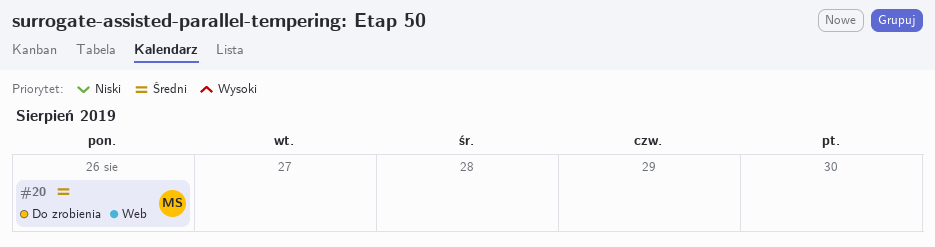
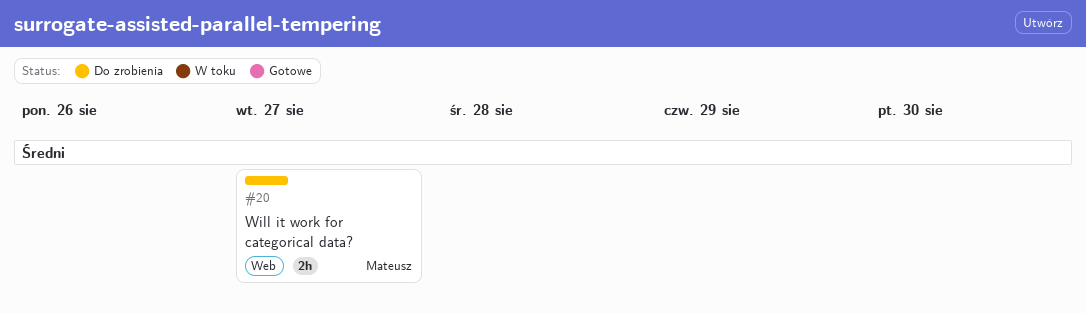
#20, due: Aug 26 -> Aug 27

